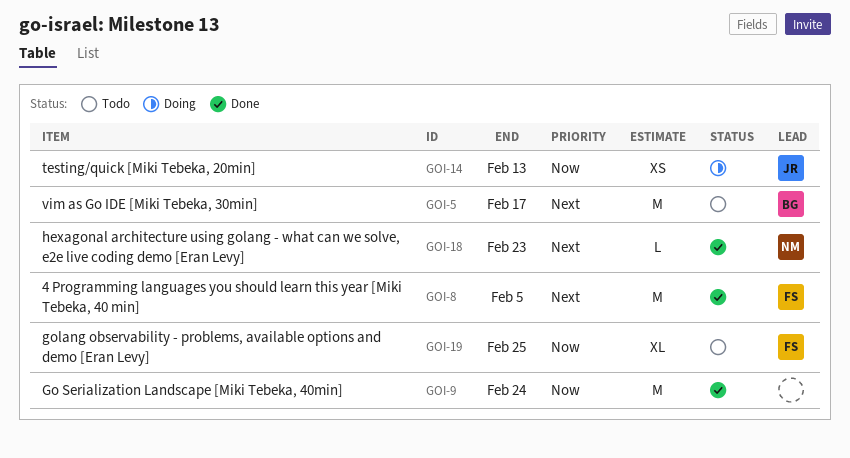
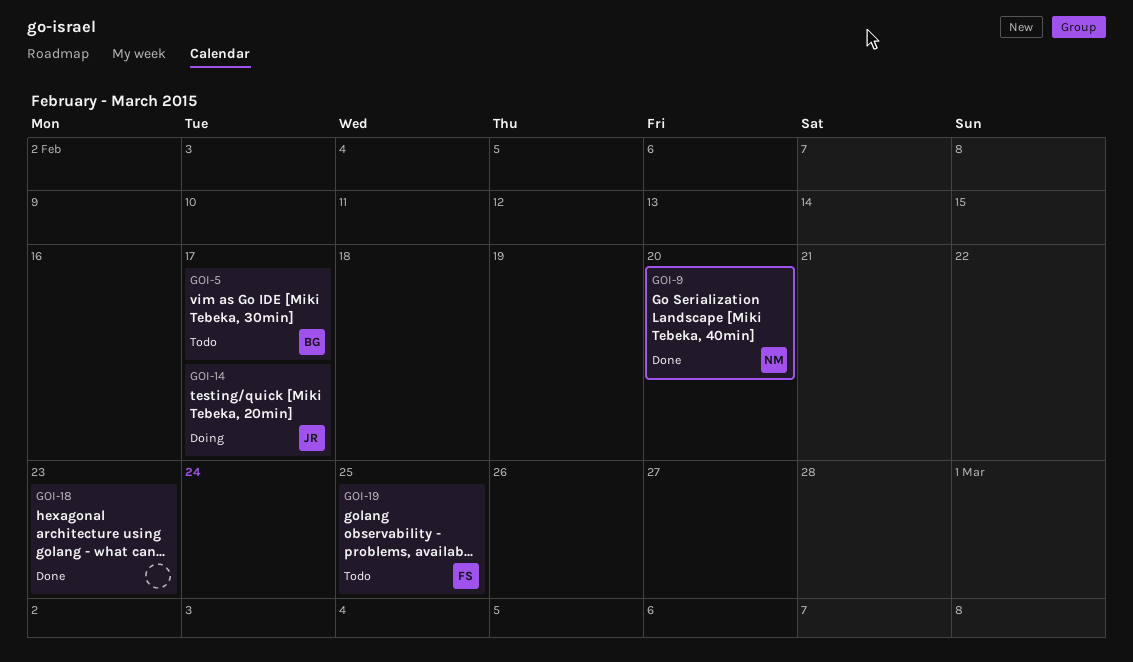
GOI-8: present -> none
GOI-9, owner: none -> NM
GOI-9, due: Feb 24 -> Feb 20
GOI-14, due: Feb 13 -> Feb 17
GOI-18, owner: NM -> none

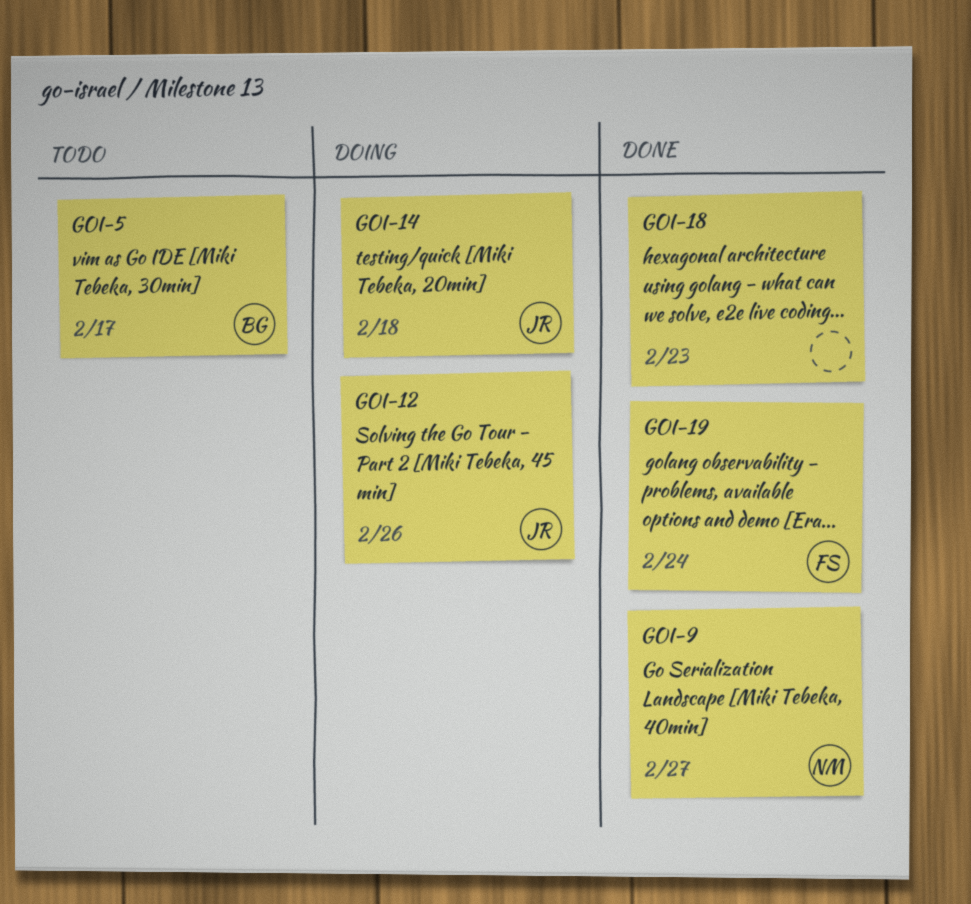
GOI-9, due: Feb 20 -> Feb 27
GOI-12: none -> present
GOI-14, due: Feb 17 -> Feb 18
GOI-19, status: Todo -> Done
GOI-19, due: Feb 25 -> Feb 24

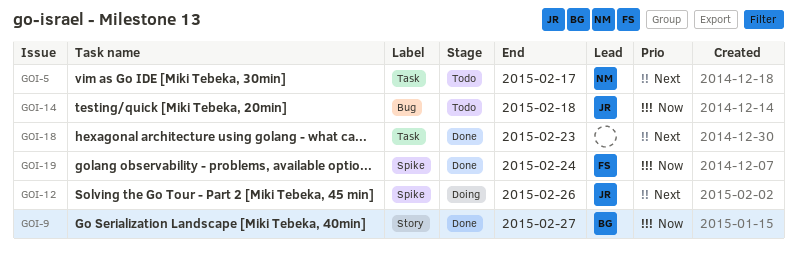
GOI-5, owner: BG -> NM
GOI-9, owner: NM -> BG
GOI-14, status: Doing -> Todo

